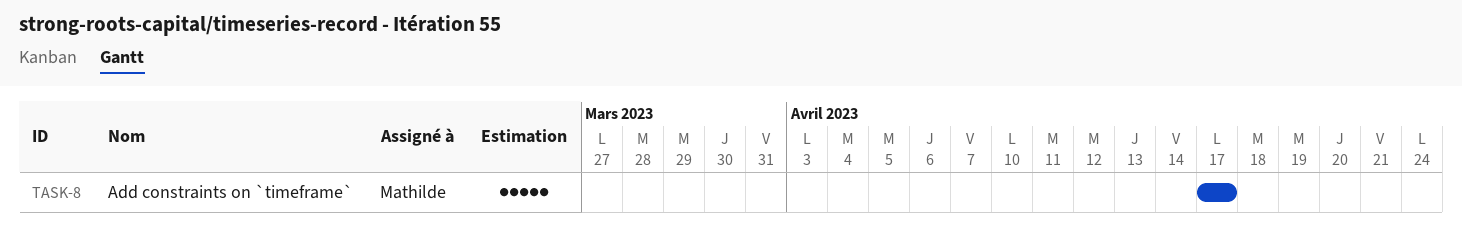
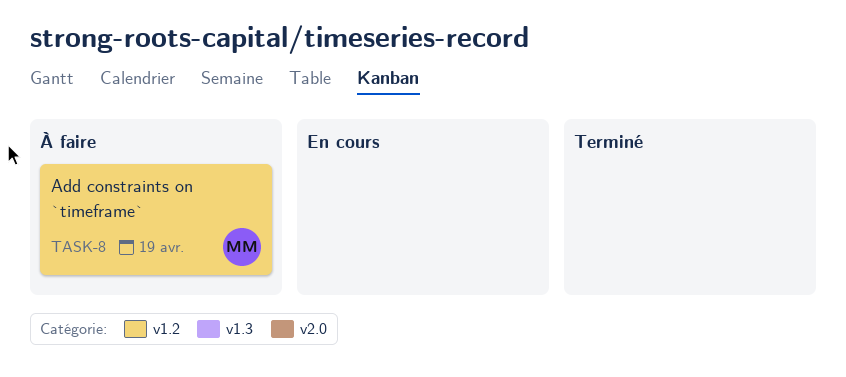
TASK-8, due: Apr 17 -> Apr 19

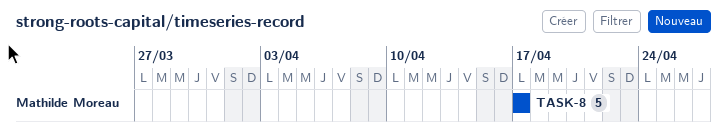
TASK-8, due: Apr 19 -> Apr 17

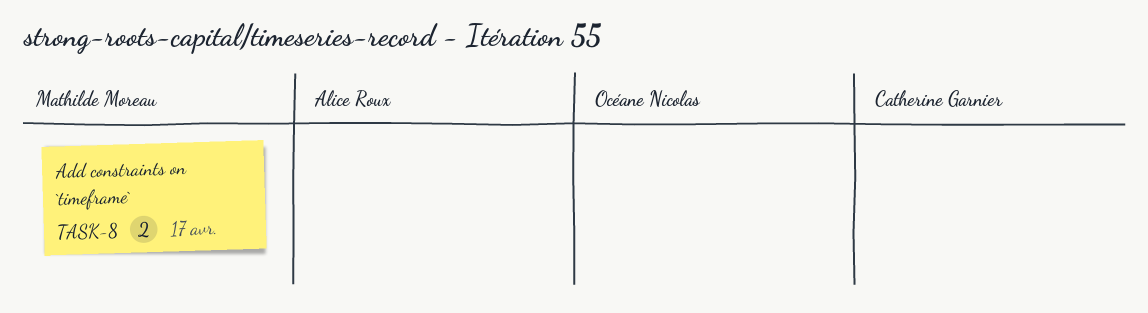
TASK-8, estimate: 5 -> 2

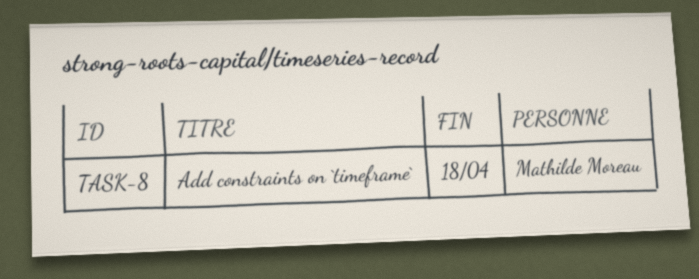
TASK-8, due: Apr 17 -> Apr 18

